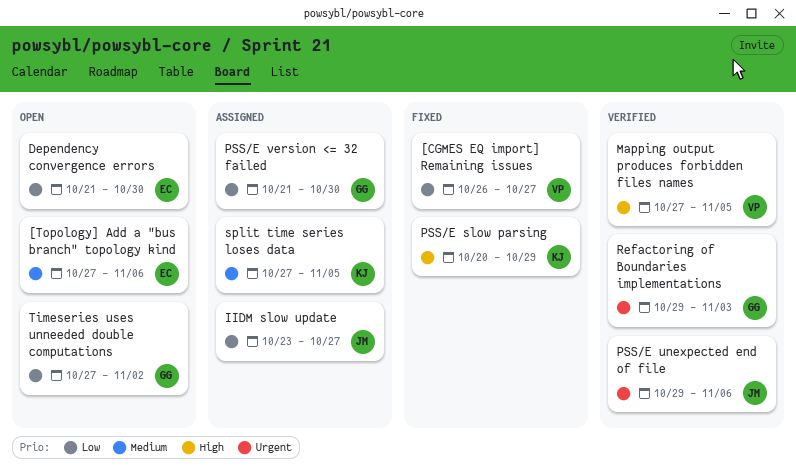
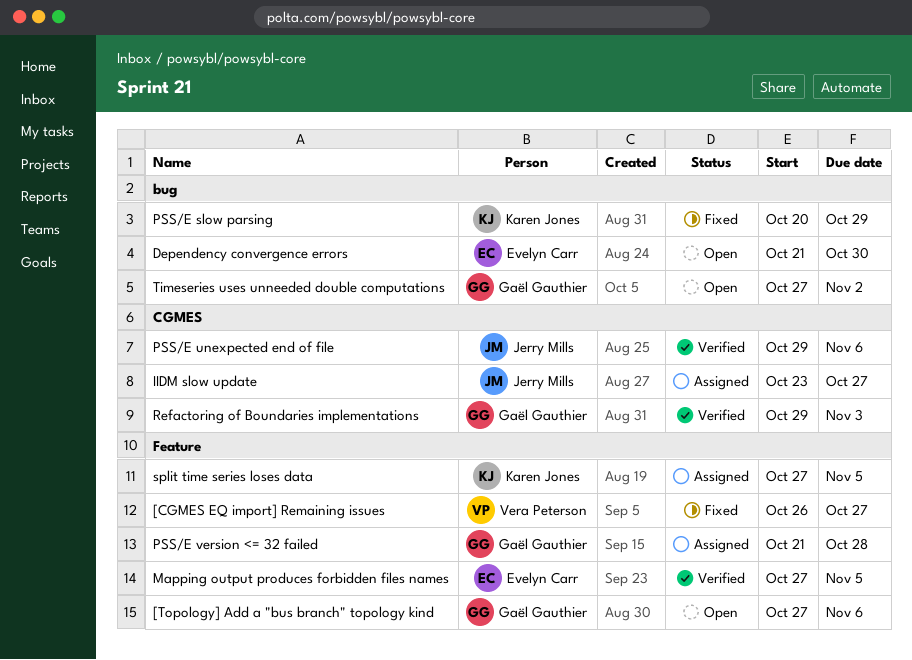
[Topology] Add a "bus branch" topology kind, owner: Evelyn Carr -> Gaël Gauthier
Mapping output produces forbidden files names, owner: Vera Peterson -> Evelyn Carr
PSS/E version <= 32 failed, due: Oct 30 -> Oct 28

